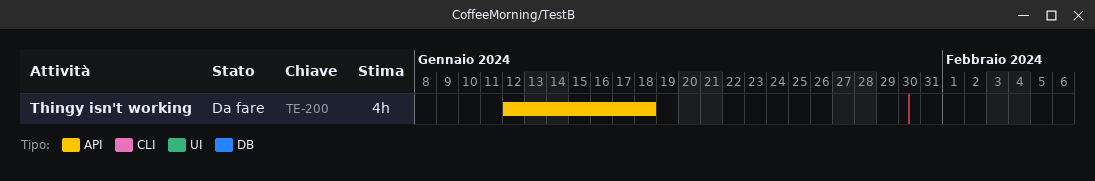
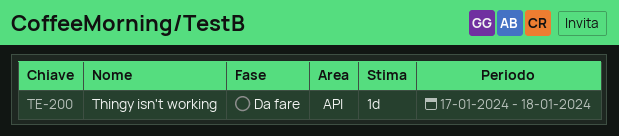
TE-200, estimate: 4h -> 1d
TE-200, start: Jan 12 -> Jan 17

